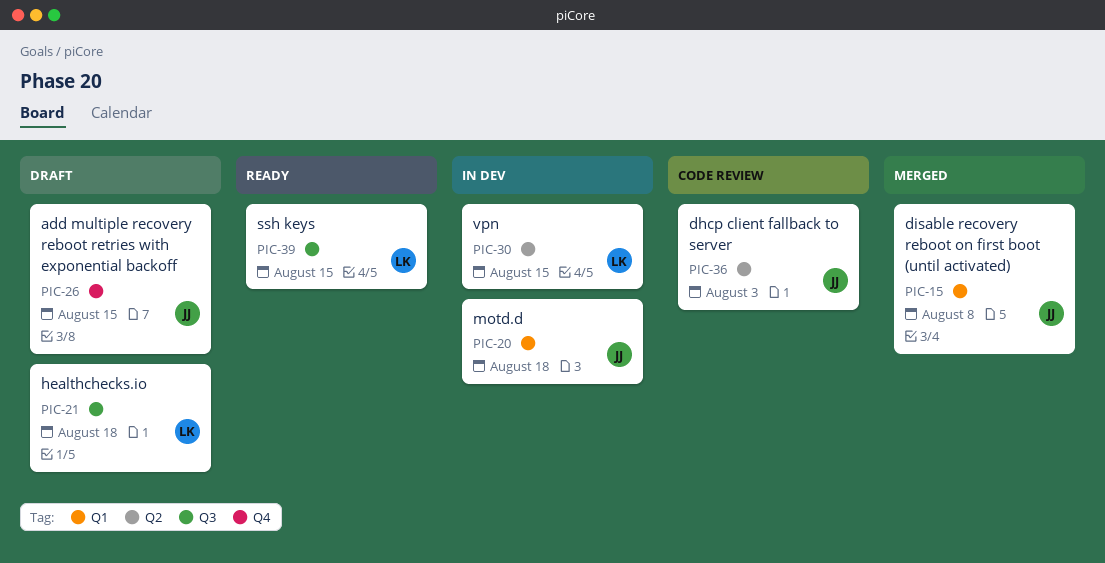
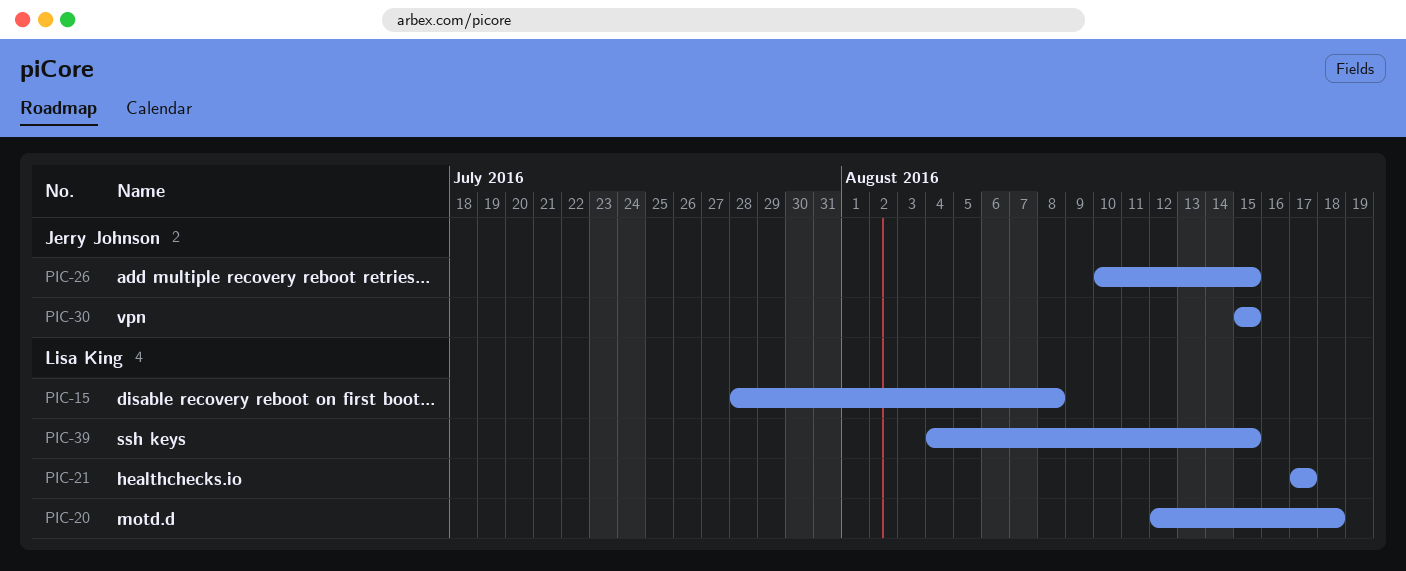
PIC-15, owner: Jerry Johnson -> Lisa King
PIC-20, owner: Jerry Johnson -> Lisa King
PIC-21, due: Aug 18 -> Aug 17
PIC-30, owner: Lisa King -> Jerry Johnson
PIC-36: present -> none

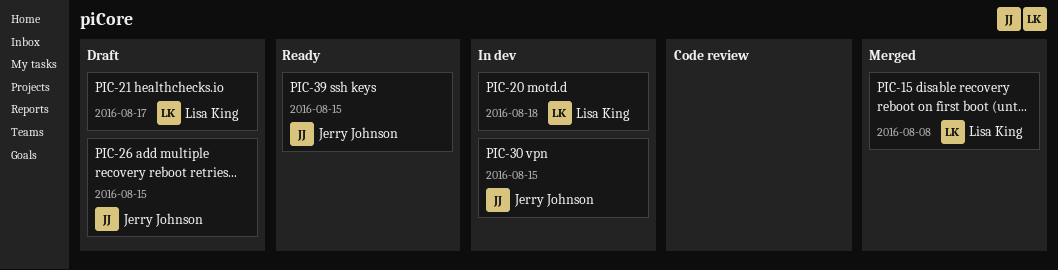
PIC-39, owner: Lisa King -> Jerry Johnson

